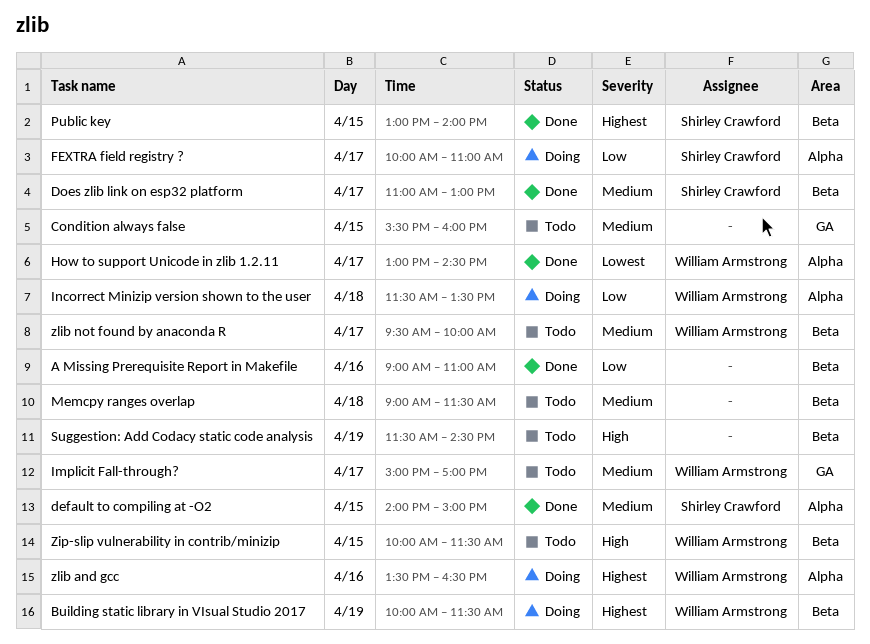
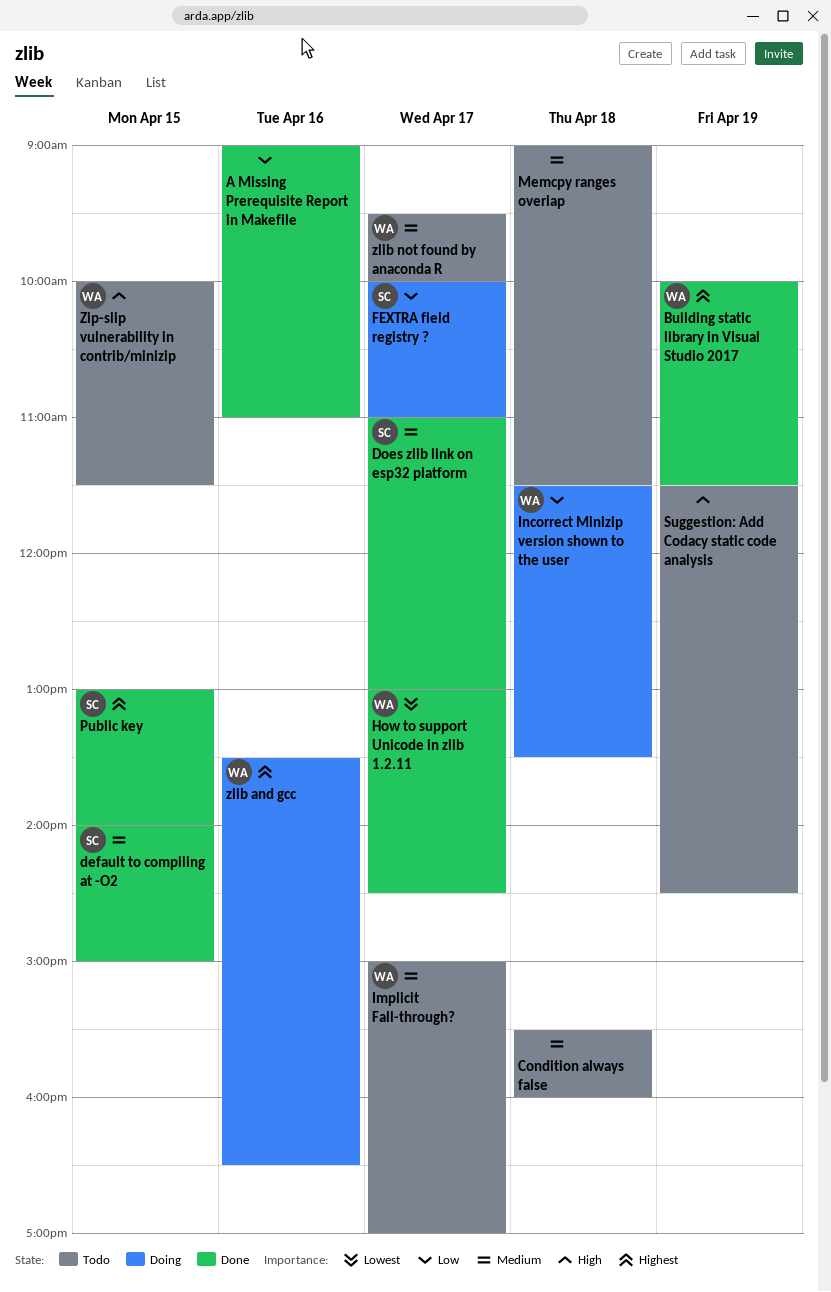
Building static library in VIsual Studio 2017, status: Doing -> Done
Condition always false, day: Apr 15 -> Apr 18

